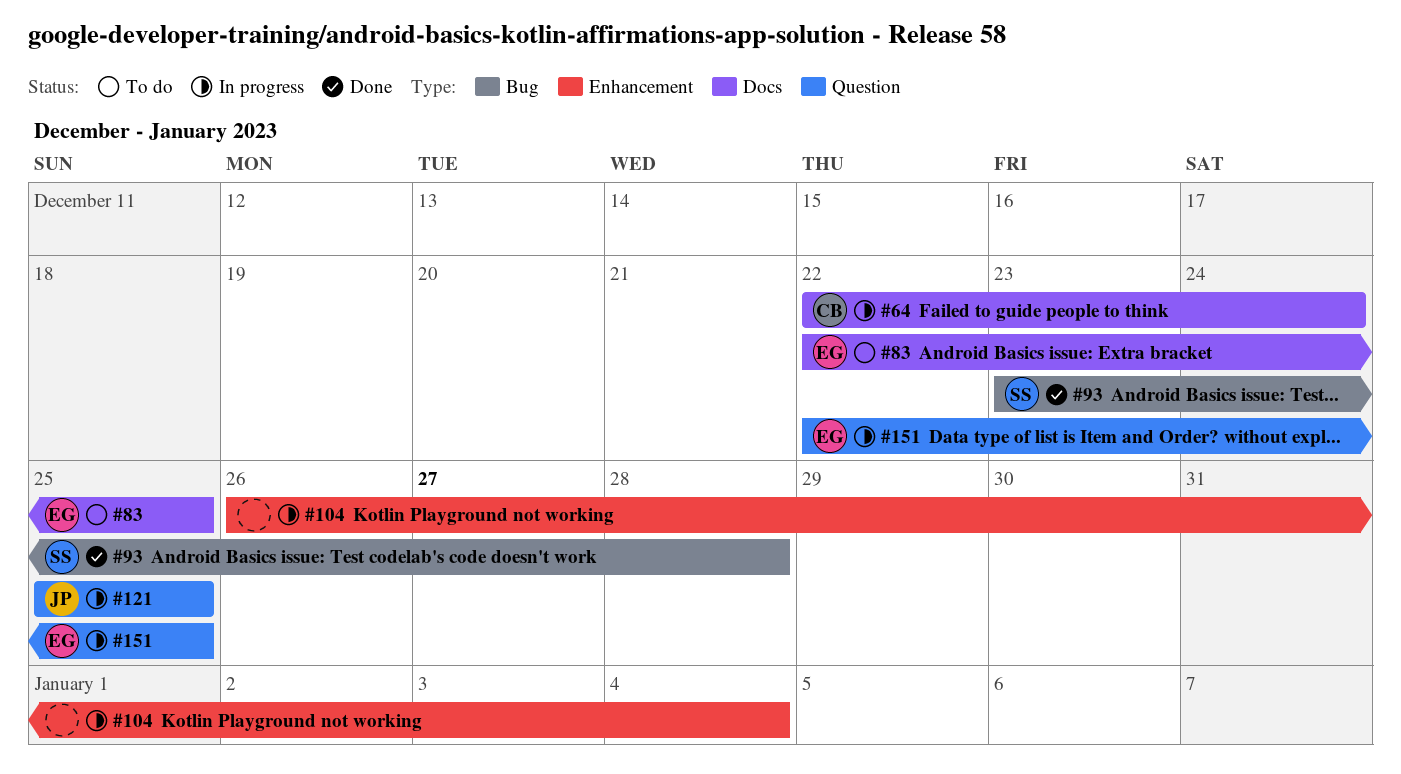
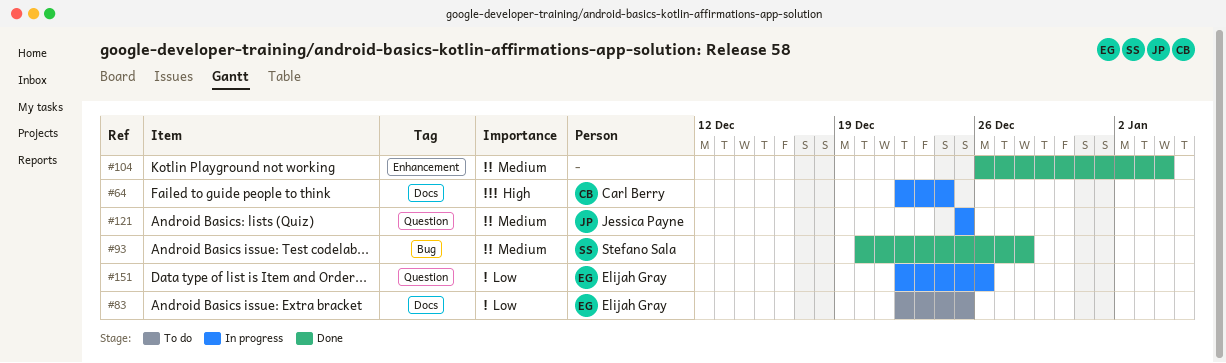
#93, start: Dec 23 -> Dec 20
#104, status: In progress -> Done
#151, due: Dec 25 -> Dec 26

